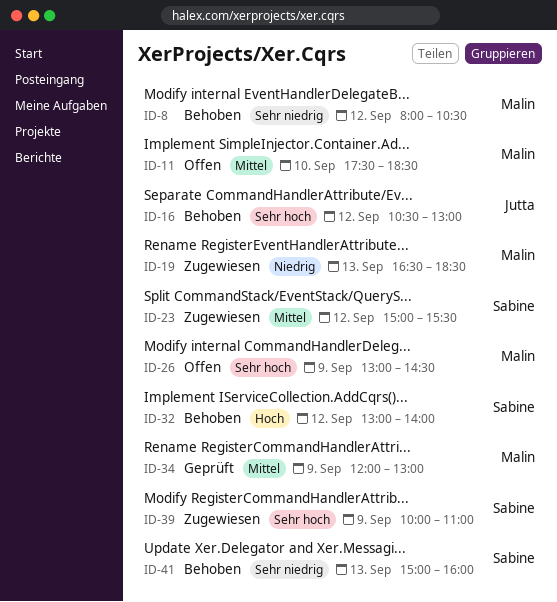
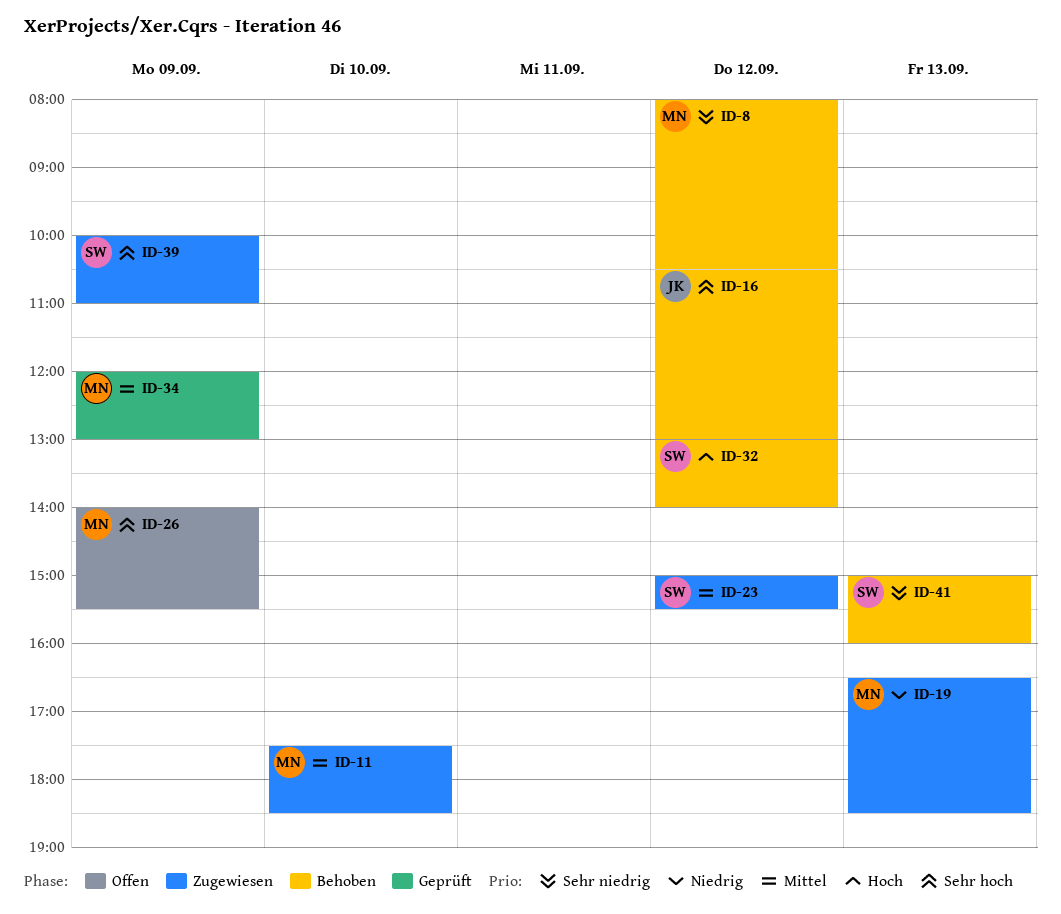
ID-11, status: Offen -> Zugewiesen
ID-26, begins: 13:00 -> 14:00
ID-26, ends: 14:30 -> 15:30

